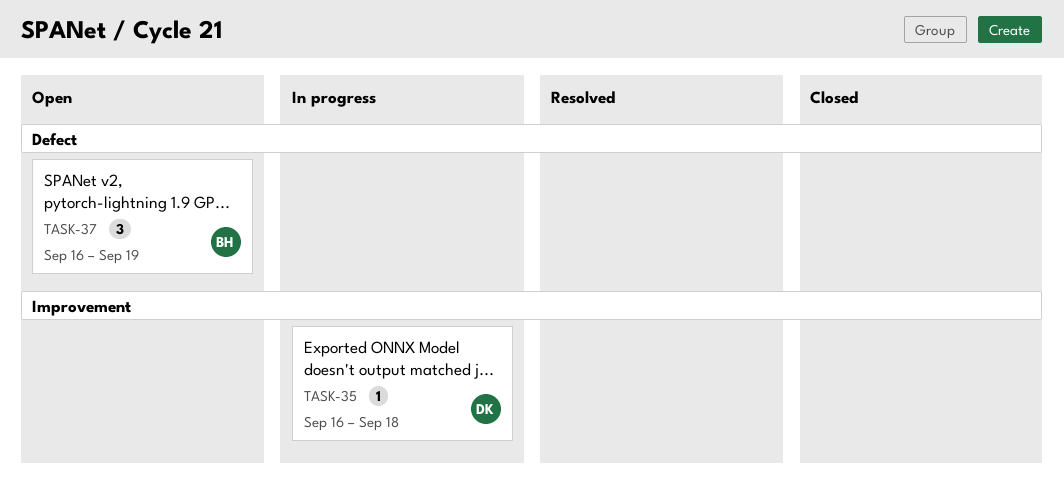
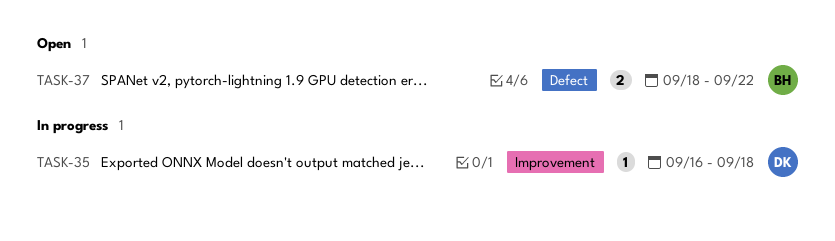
TASK-37, estimate: 3 -> 2
TASK-37, start: Sep 16 -> Sep 18
TASK-37, due: Sep 19 -> Sep 22

